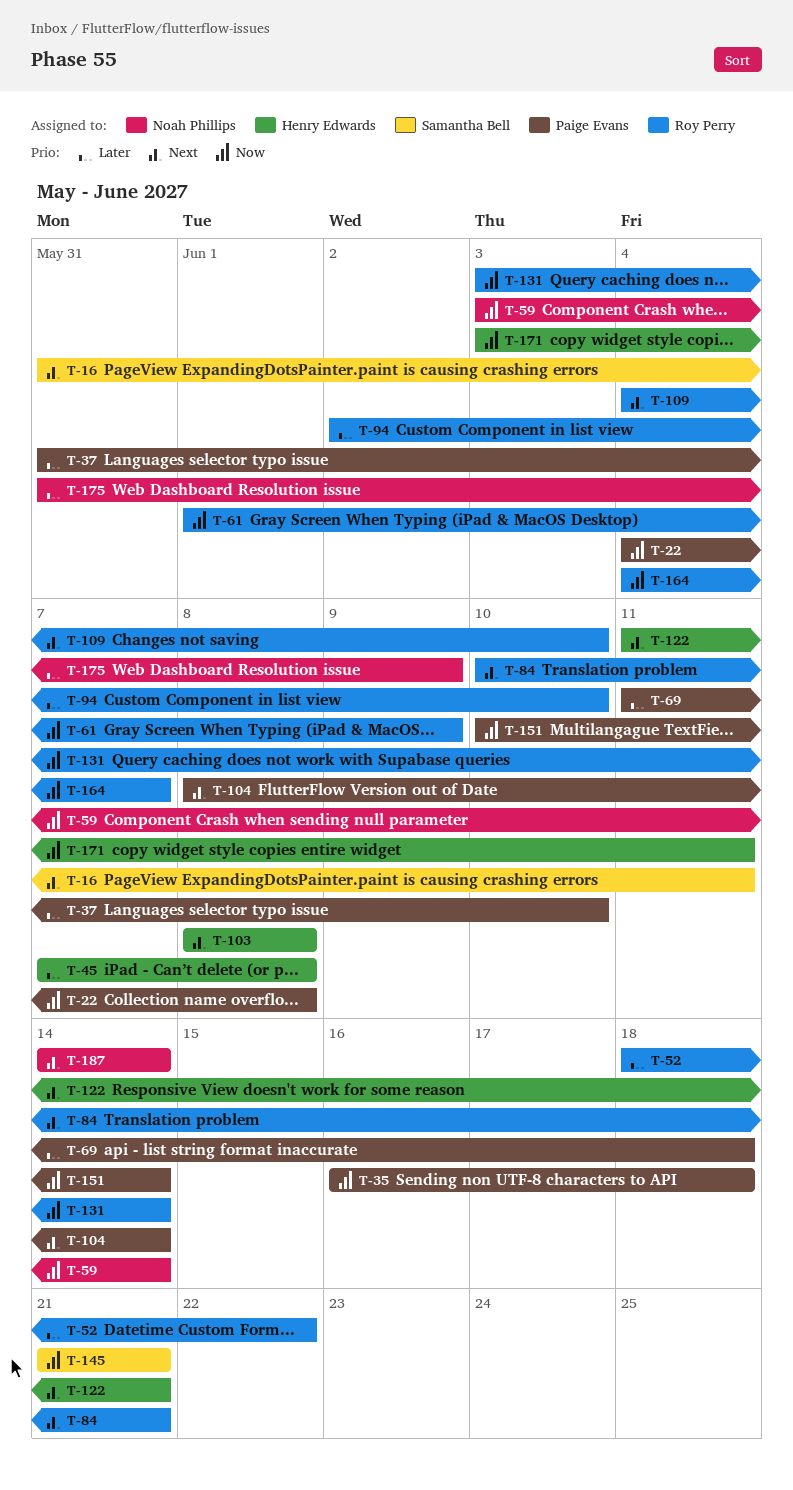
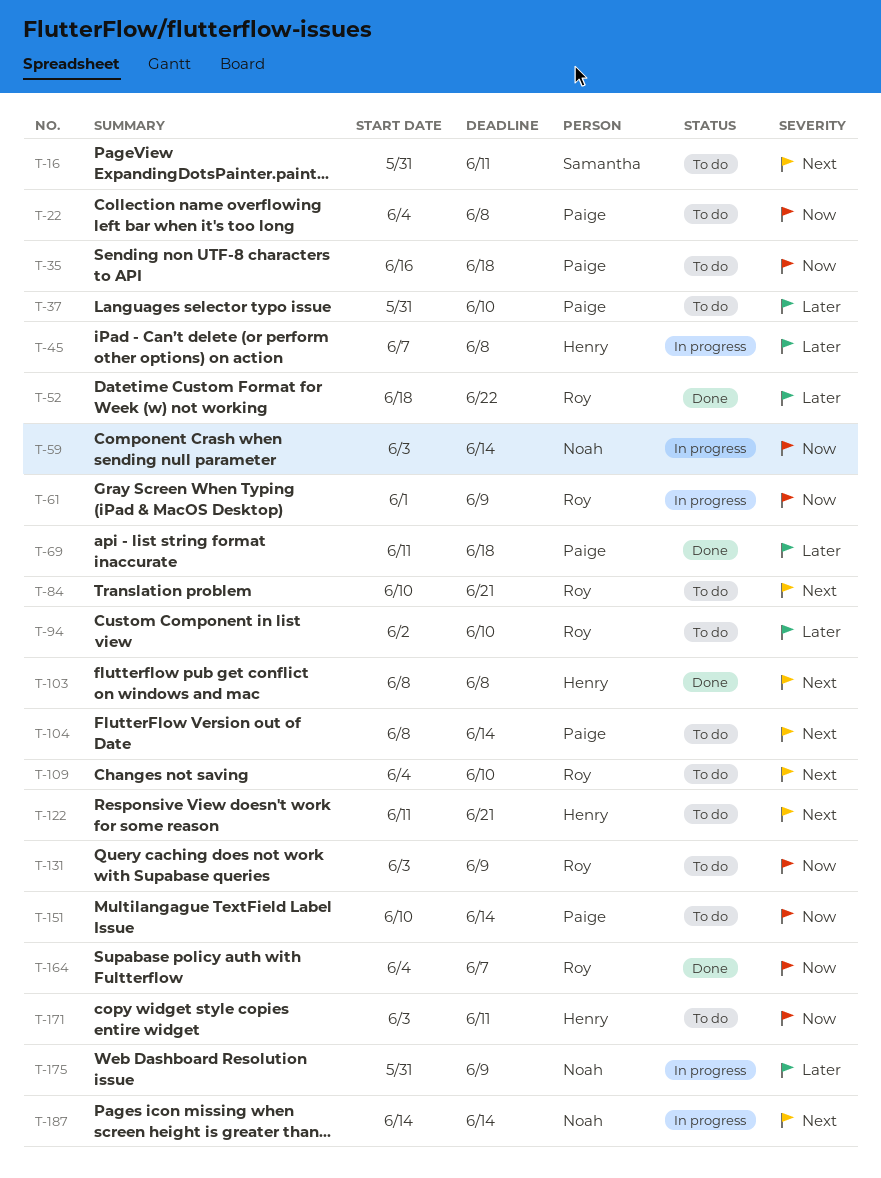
T-131, due: Jun 14 -> Jun 9
T-145: present -> none

